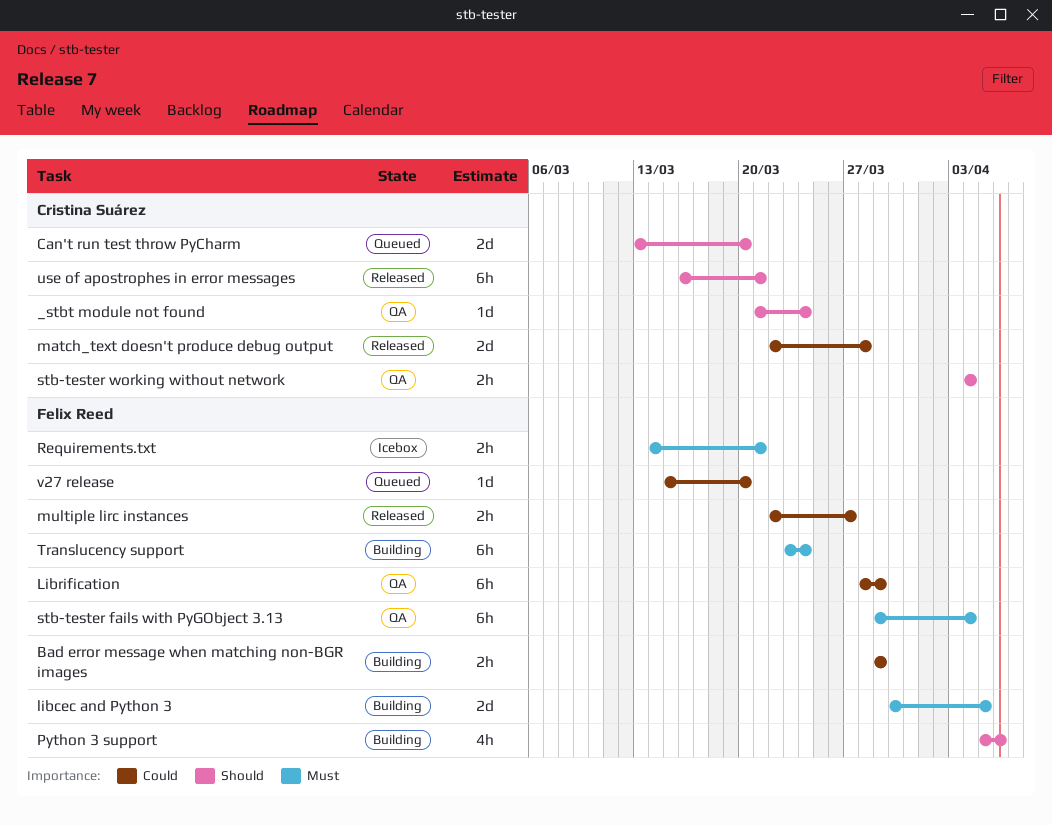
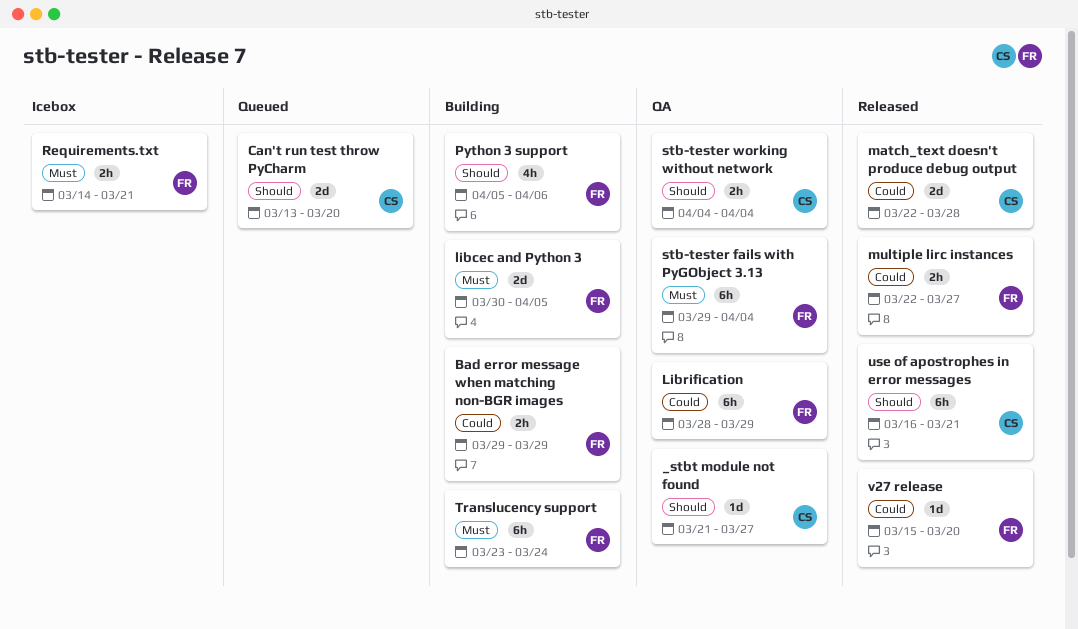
_stbt module not found, due: Mar 24 -> Mar 27
v27 release, status: Queued -> Released

